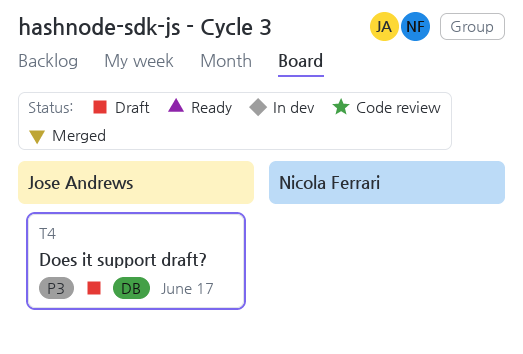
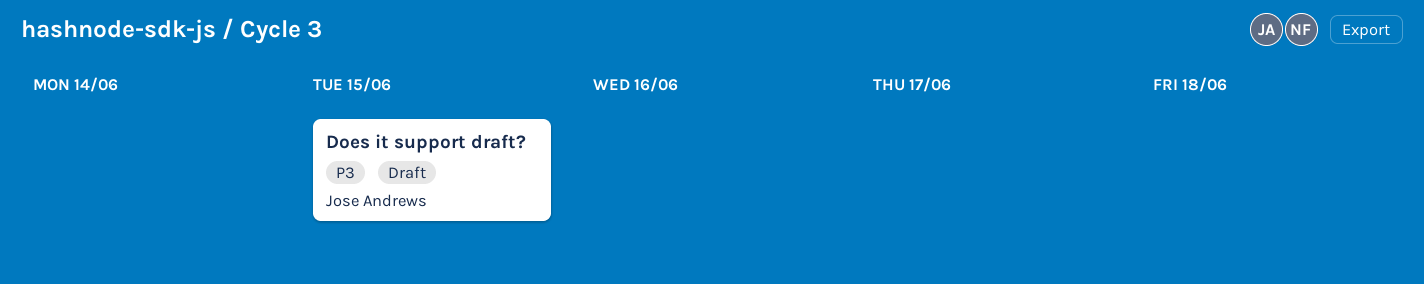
Does it support draft?, due: Jun 17 -> Jun 15

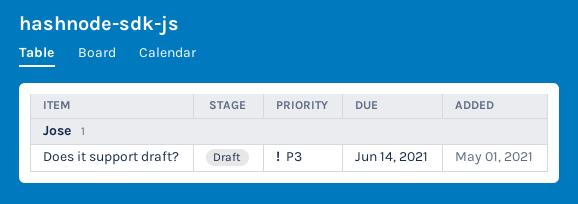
Does it support draft?, due: Jun 15 -> Jun 14

